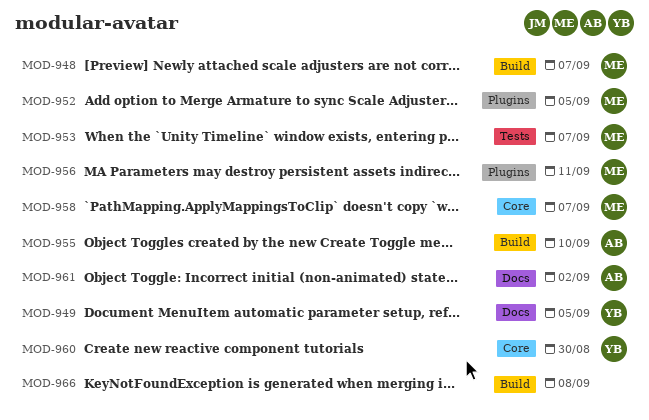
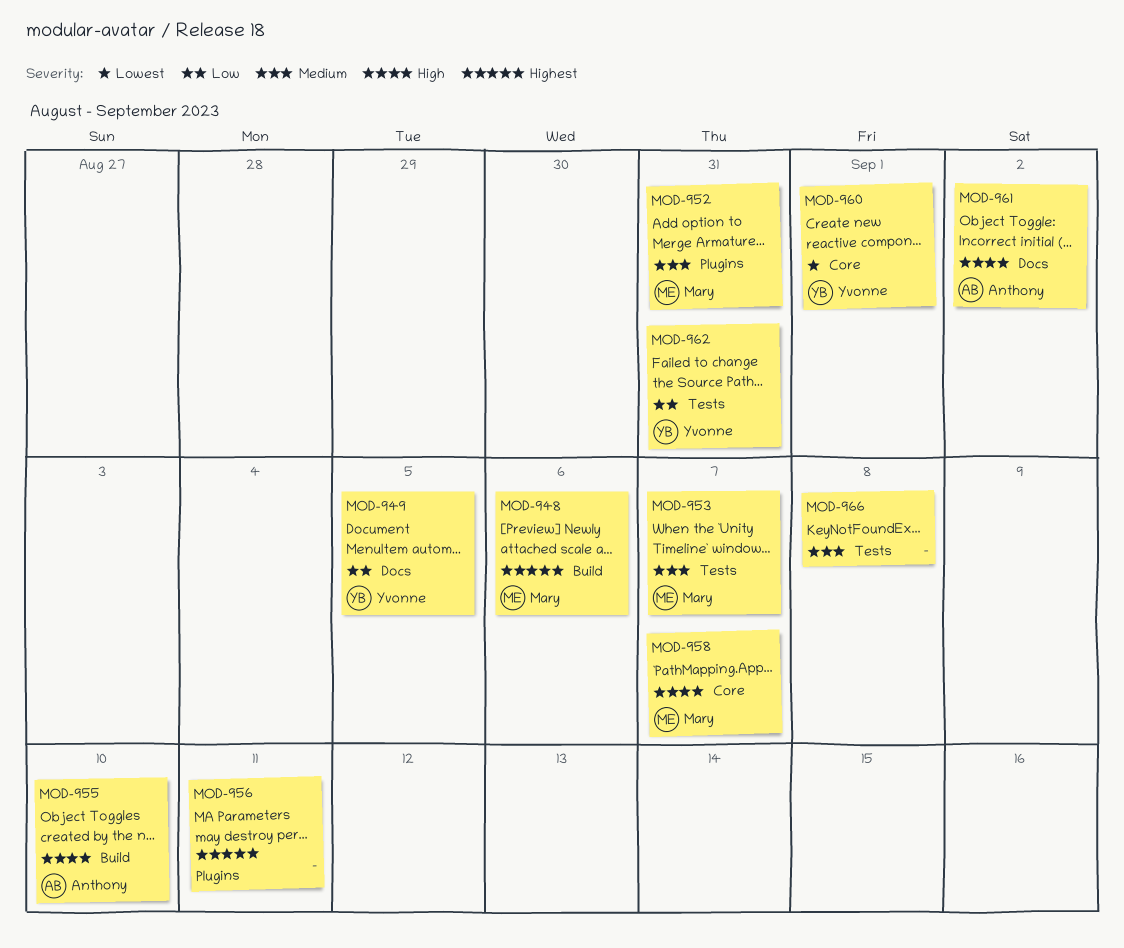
MOD-948, due: Sep 7 -> Sep 6
MOD-952, due: Sep 5 -> Aug 31
MOD-956, owner: Mary -> none
MOD-960, due: Aug 30 -> Sep 1
MOD-962: none -> present
MOD-966, label: Build -> Tests

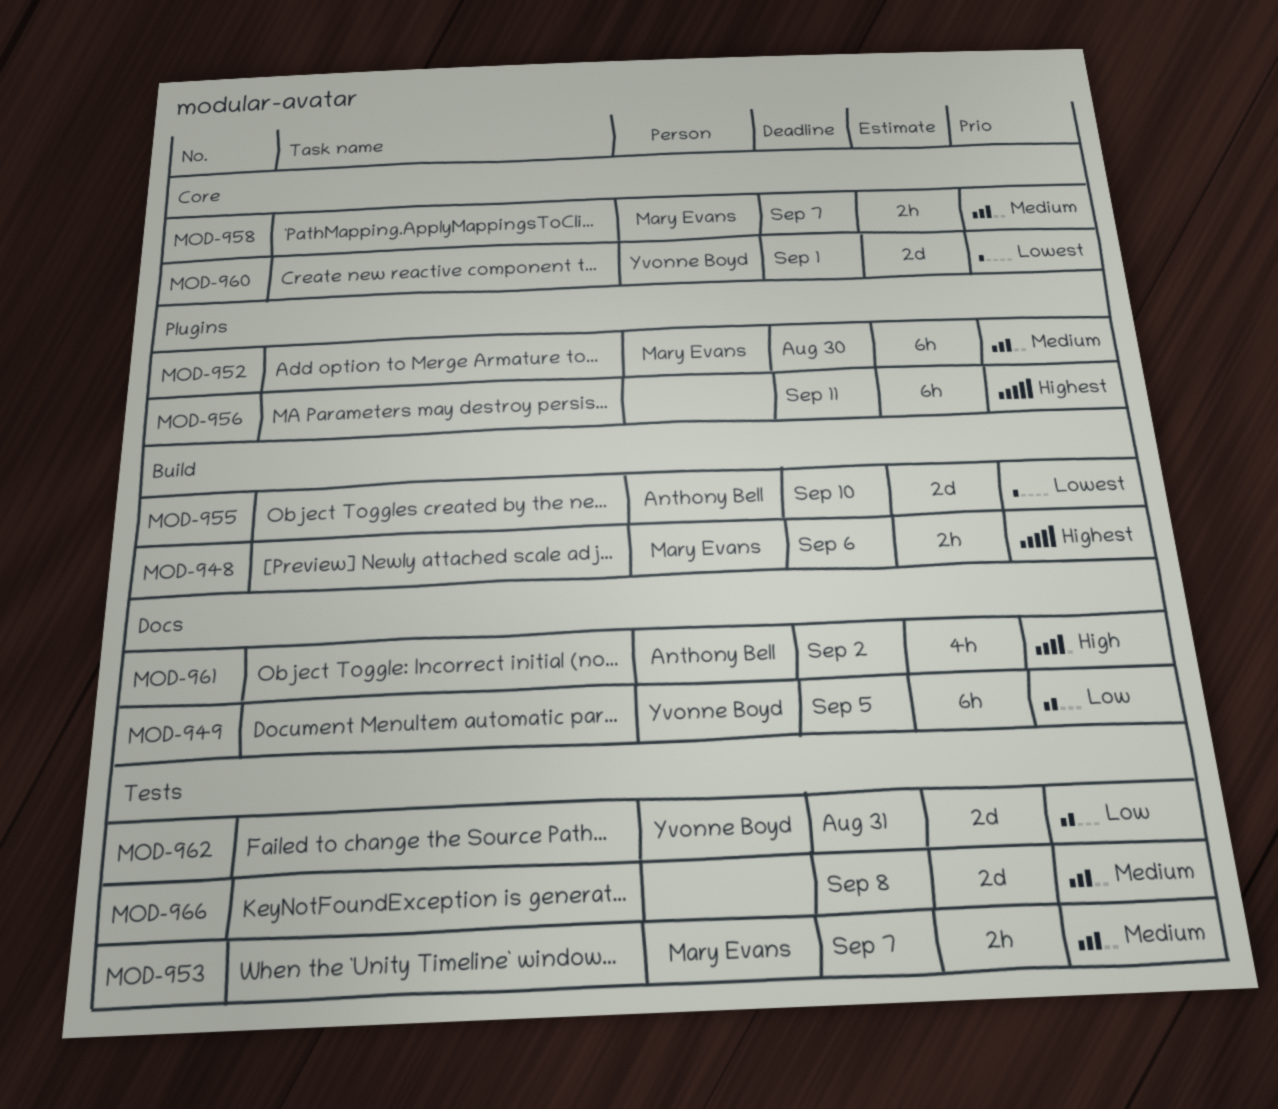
MOD-952, due: Aug 31 -> Aug 30
MOD-955, priority: High -> Lowest
MOD-958, priority: High -> Medium

